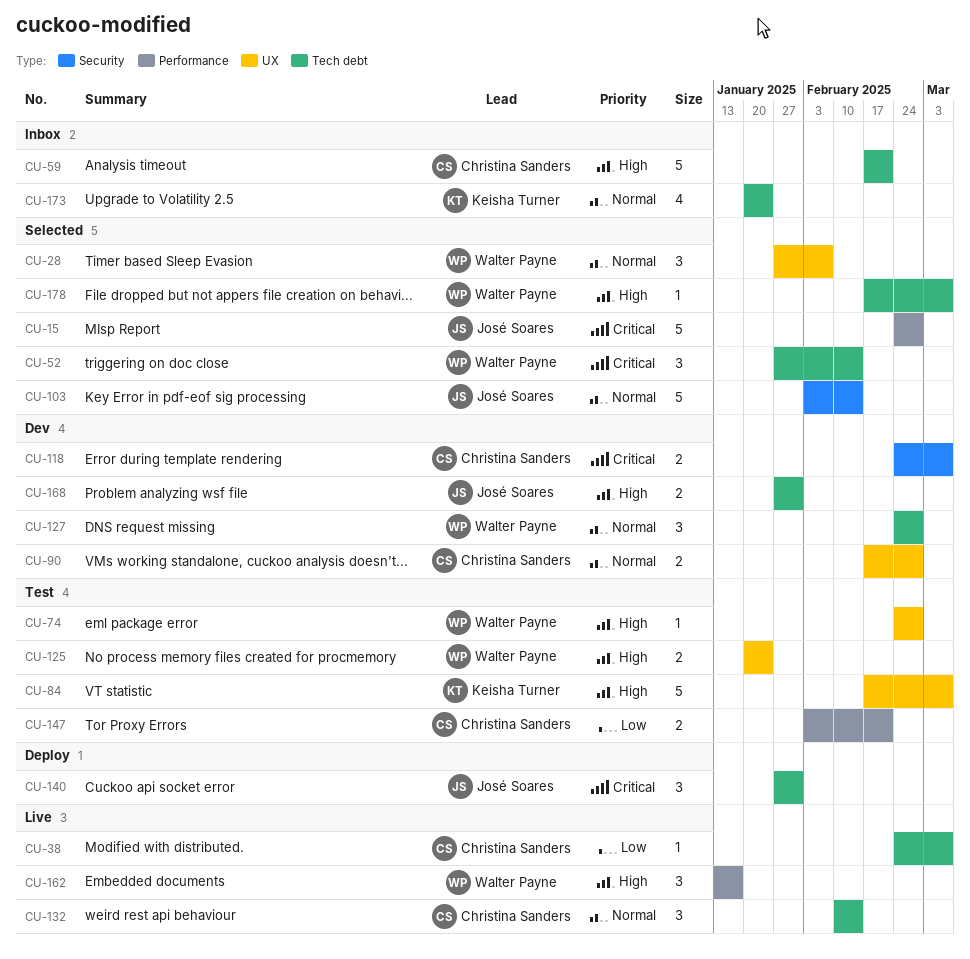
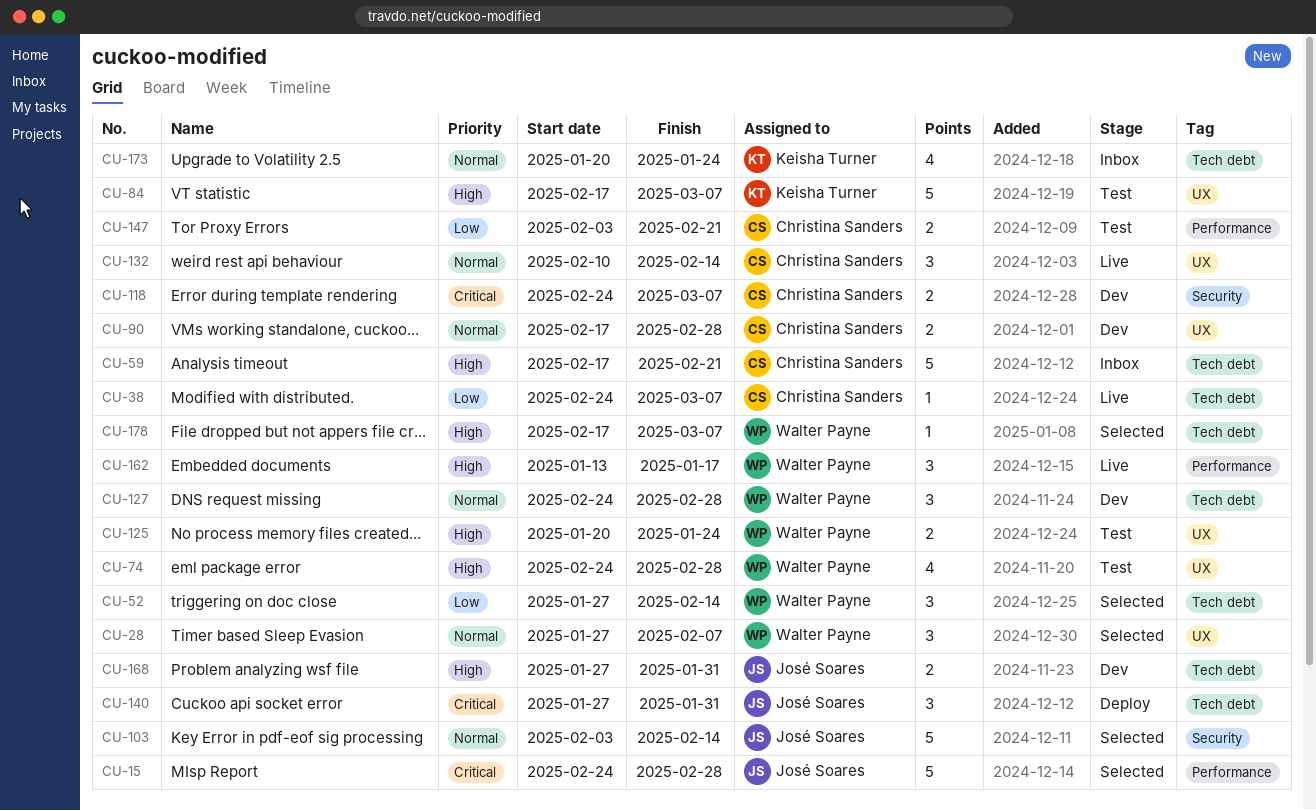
CU-52, priority: Critical -> Low
CU-74, estimate: 1 -> 4
CU-132, label: Tech debt -> UX

